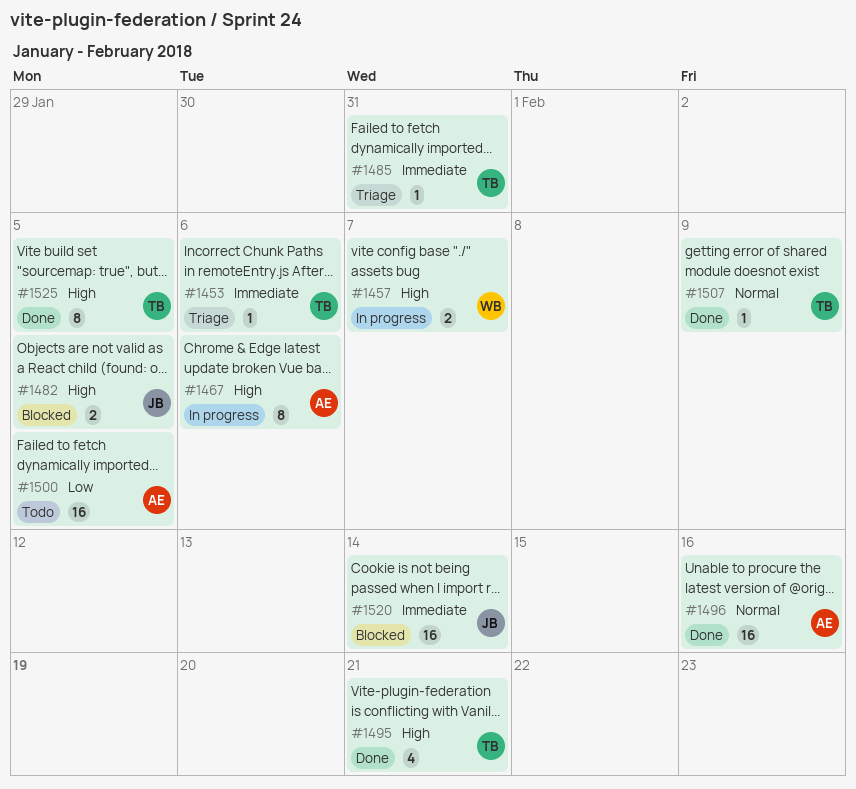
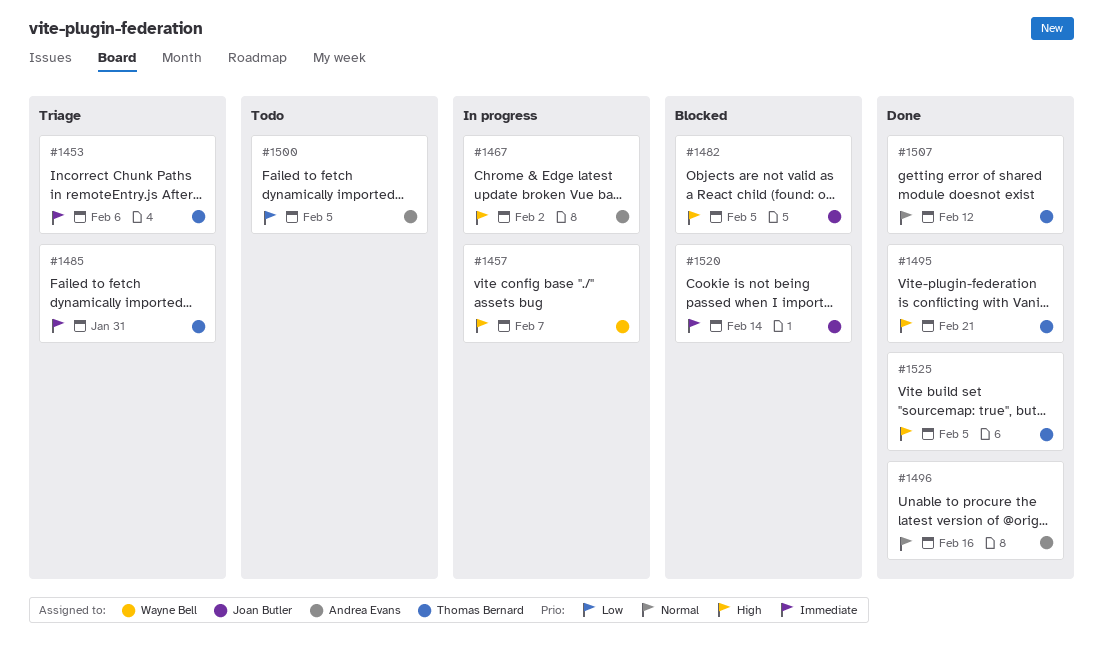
#1467, due: Feb 6 -> Feb 2
#1507, due: Feb 9 -> Feb 12

